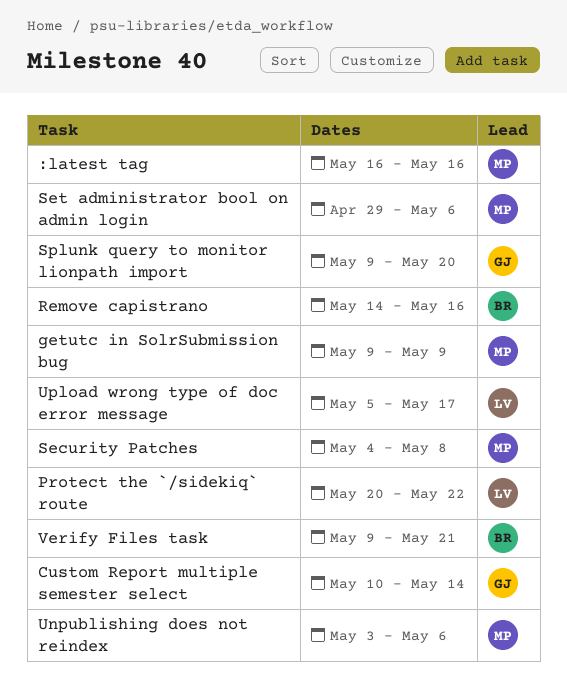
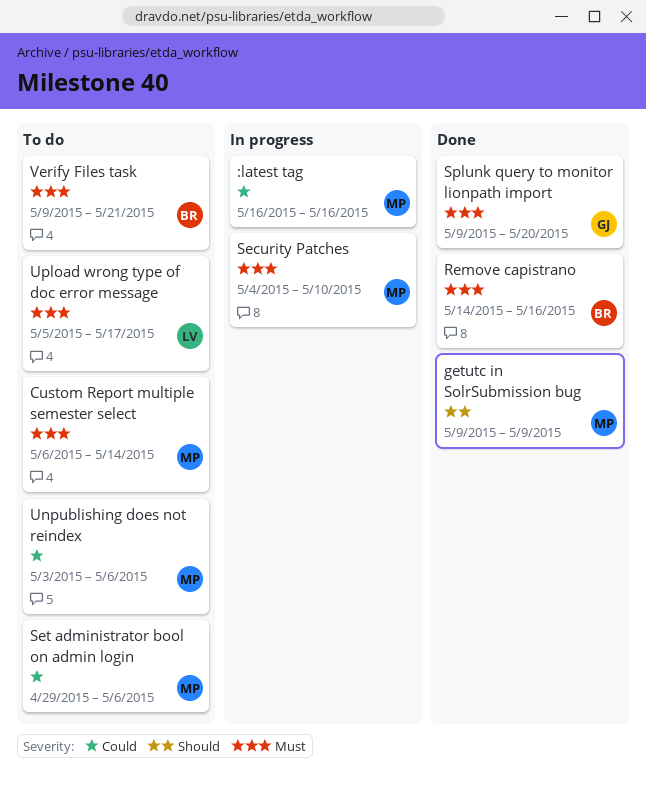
Custom Report multiple semester select, owner: GJ -> MP
Custom Report multiple semester select, start: May 10 -> May 6
Protect the `/sidekiq` route: present -> none
Security Patches, due: May 8 -> May 10

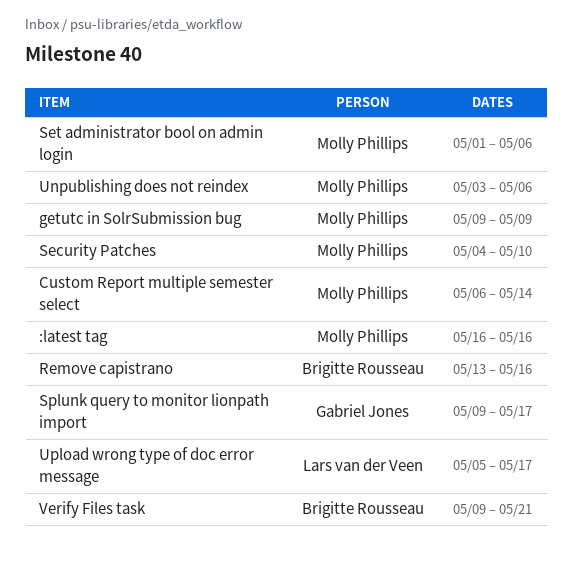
Remove capistrano, start: May 14 -> May 13
Set administrator bool on admin login, start: Apr 29 -> May 1
Splunk query to monitor lionpath import, due: May 20 -> May 17

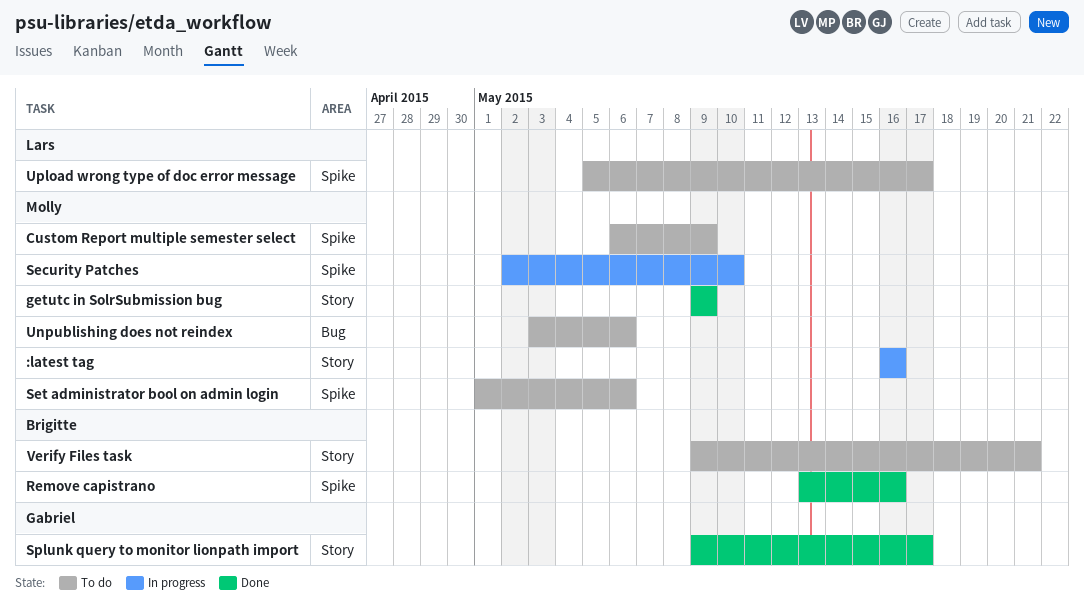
Custom Report multiple semester select, due: May 14 -> May 9
Security Patches, start: May 4 -> May 2

